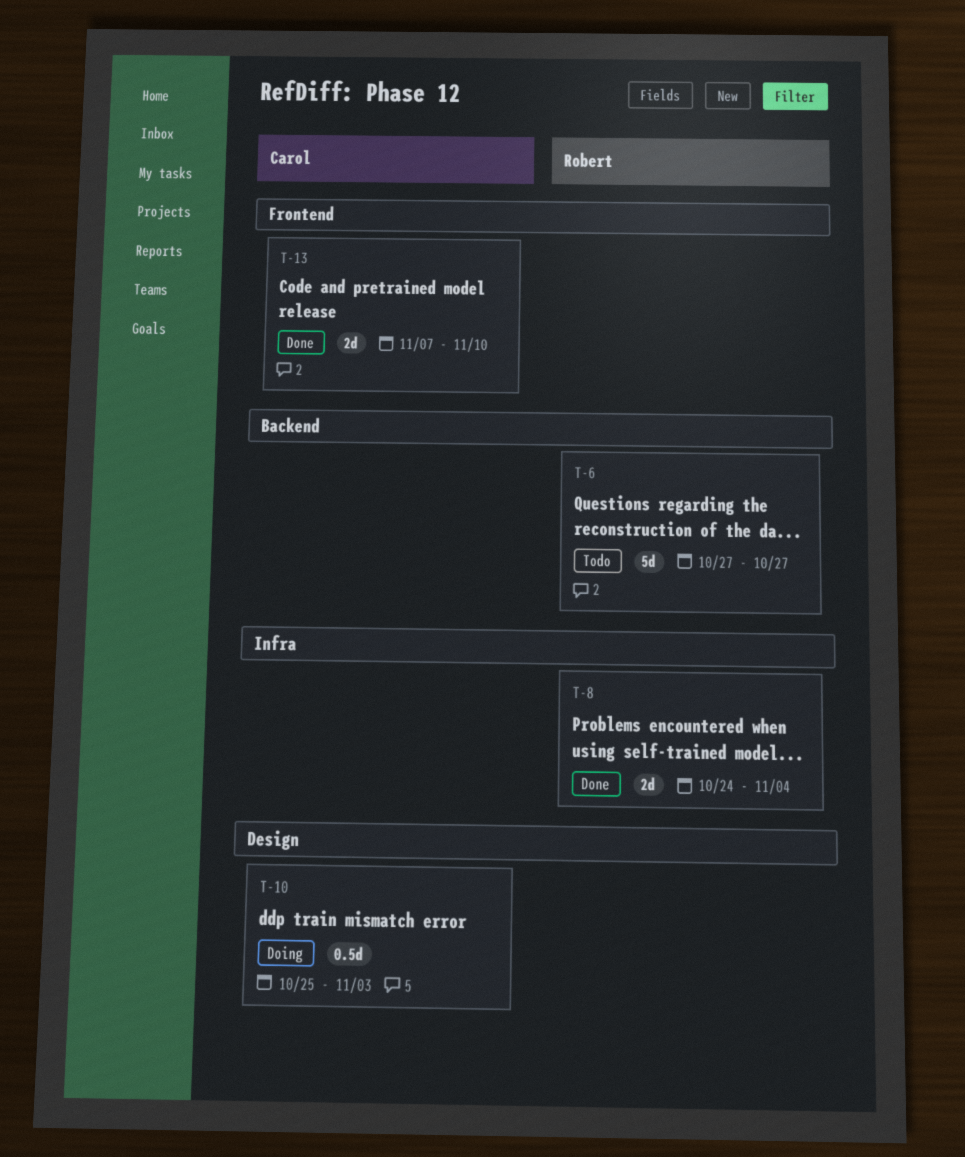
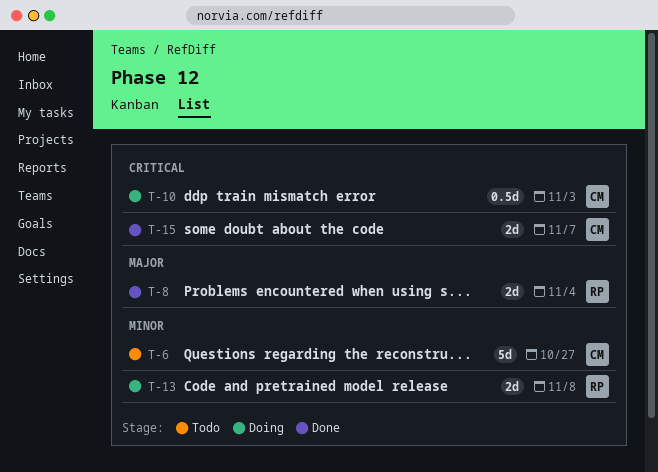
T-6, owner: Robert -> Carol
T-13, status: Done -> Doing
T-13, owner: Carol -> Robert
T-13, due: Nov 10 -> Nov 8
T-15: none -> present

